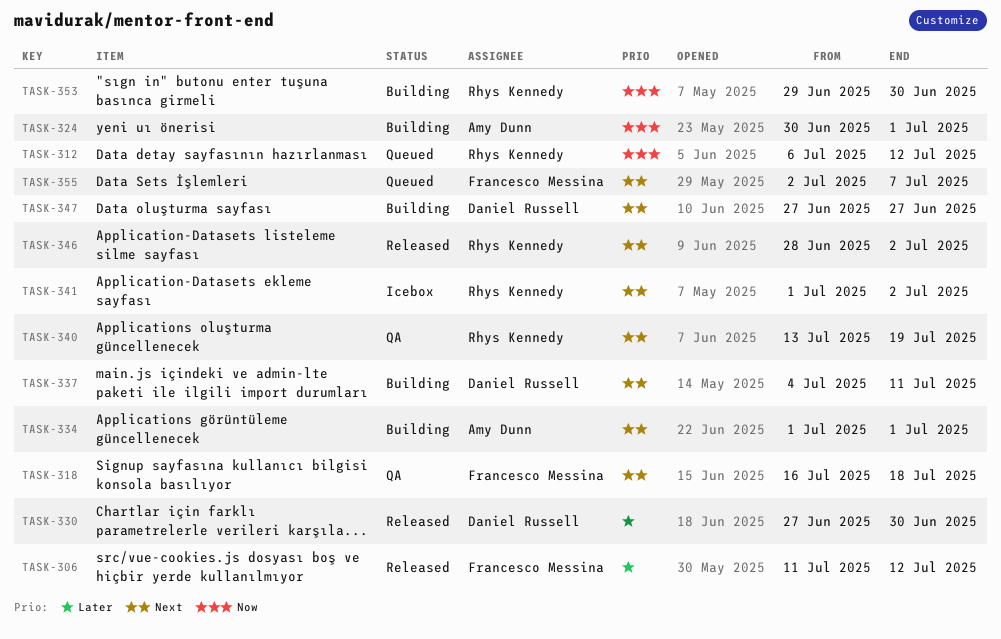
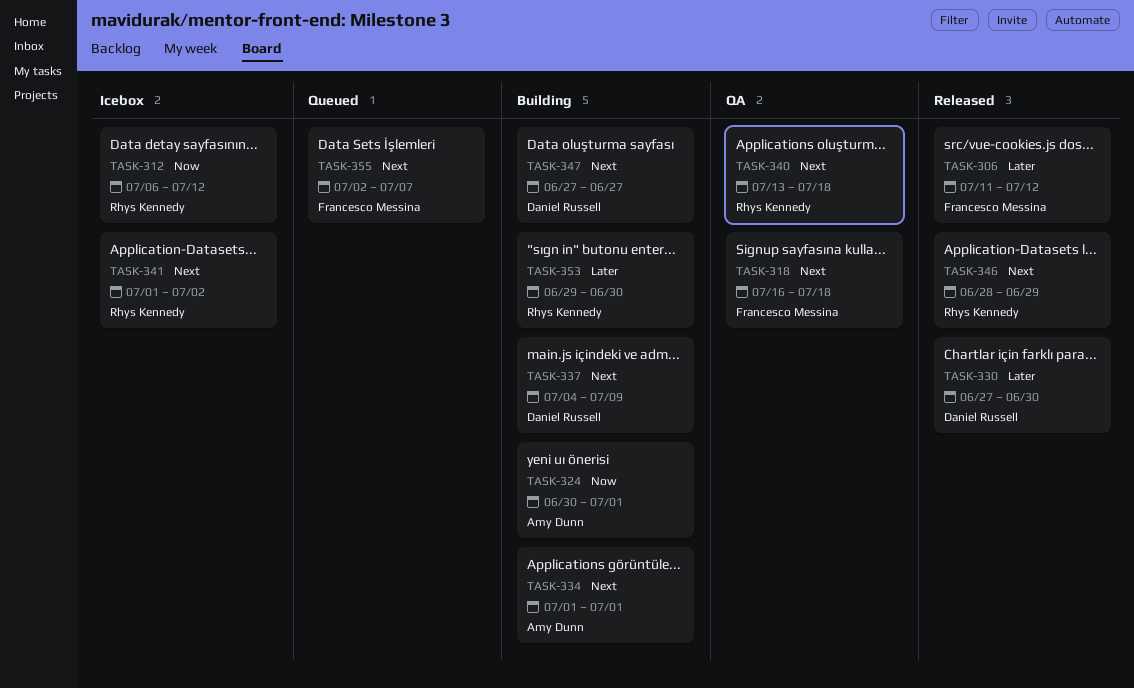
TASK-312, status: Queued -> Icebox
TASK-337, due: Jul 11 -> Jul 9
TASK-340, due: Jul 19 -> Jul 18
TASK-346, due: Jul 2 -> Jun 29
TASK-353, priority: Now -> Later

